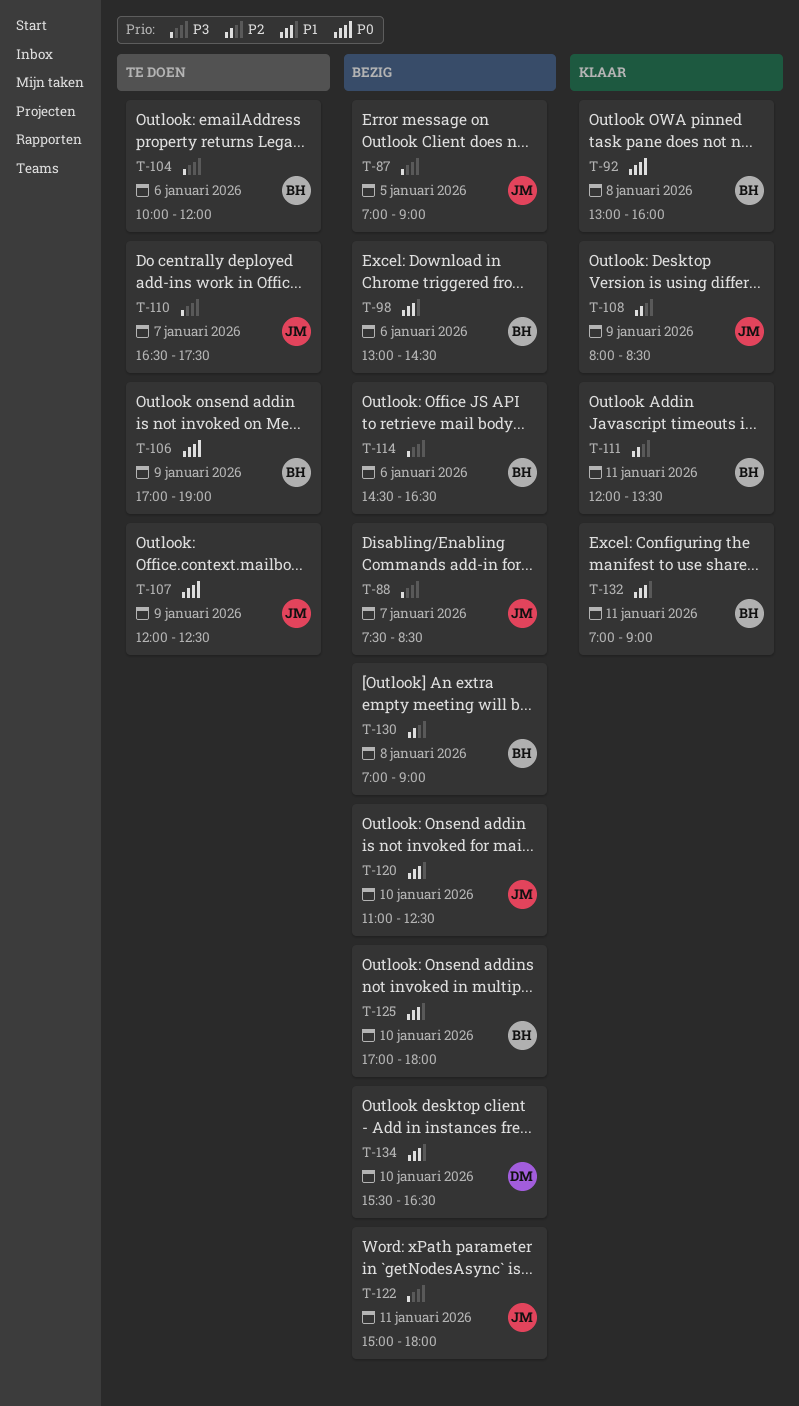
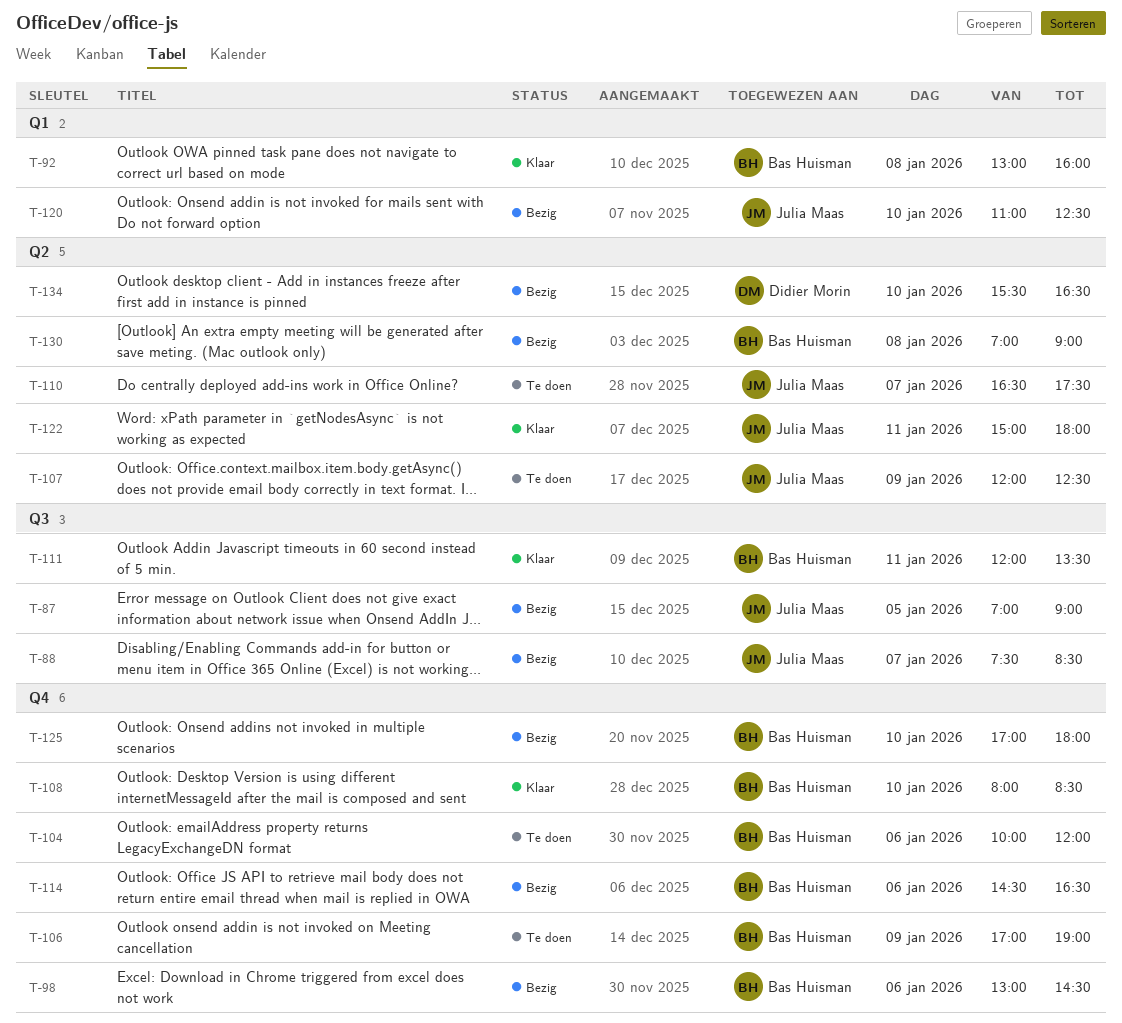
T-108, owner: Julia Maas -> Bas Huisman
T-108, day: Jan 9 -> Jan 10
T-122, status: Bezig -> Klaar
T-132: present -> none

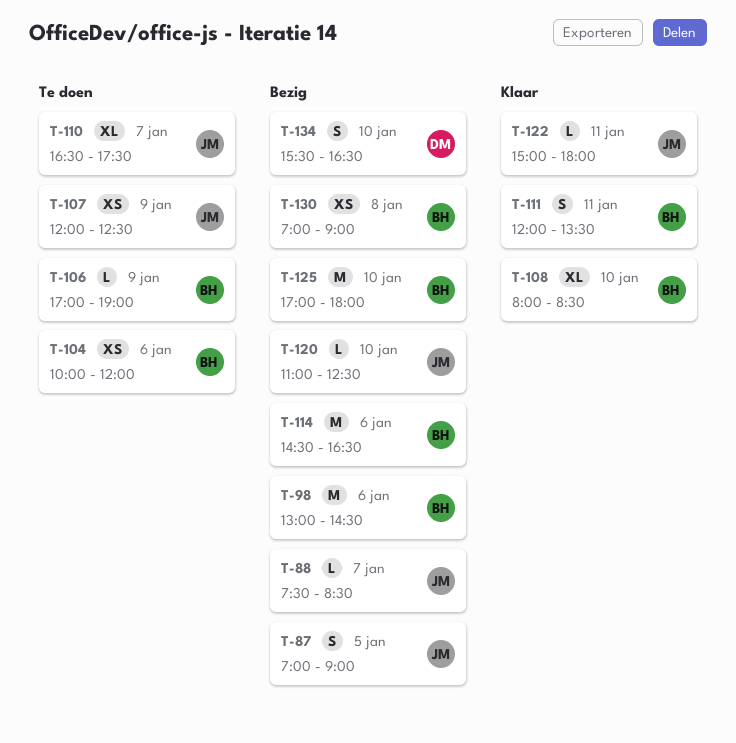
T-92: present -> none

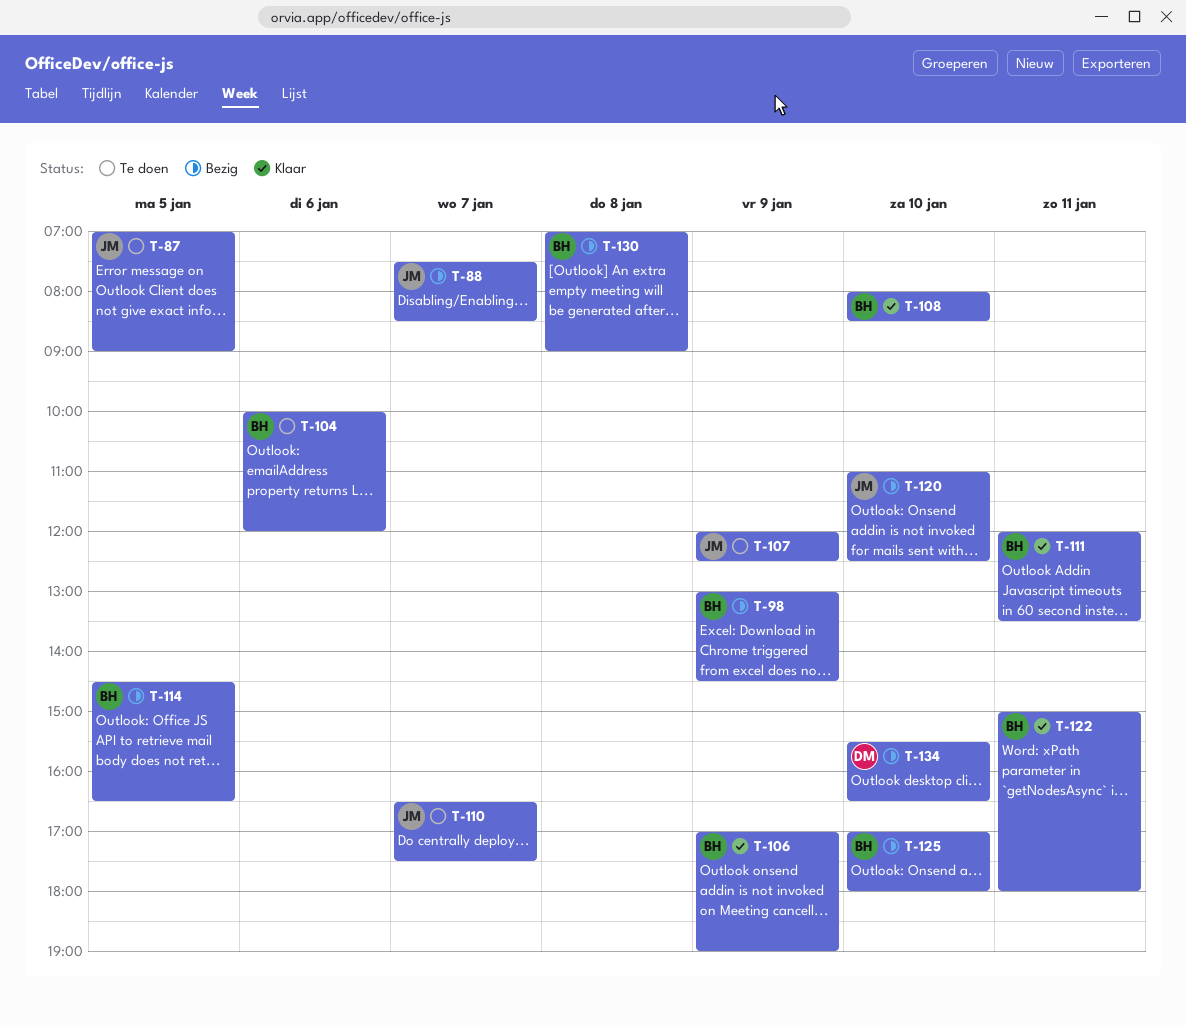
T-87, status: Bezig -> Te doen
T-98, day: Jan 6 -> Jan 9
T-106, status: Te doen -> Klaar
T-114, day: Jan 6 -> Jan 5
T-122, owner: JM -> BH

